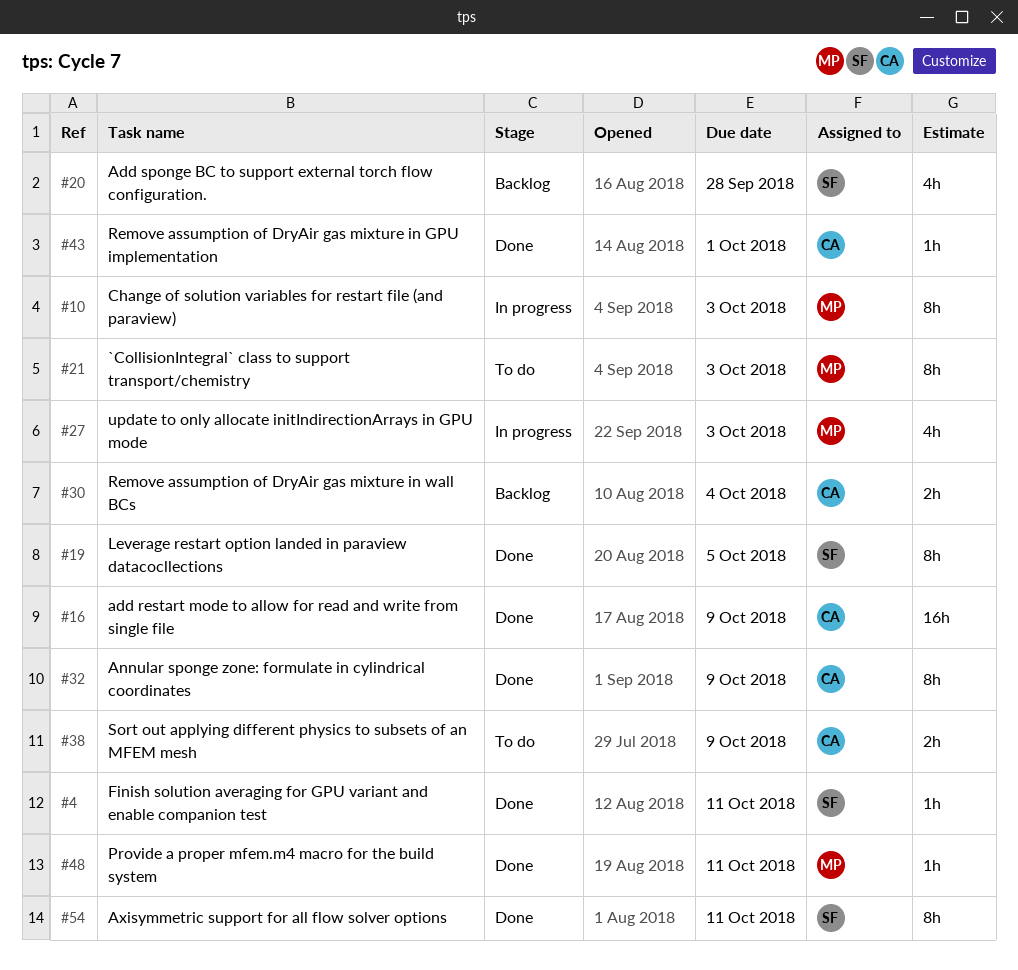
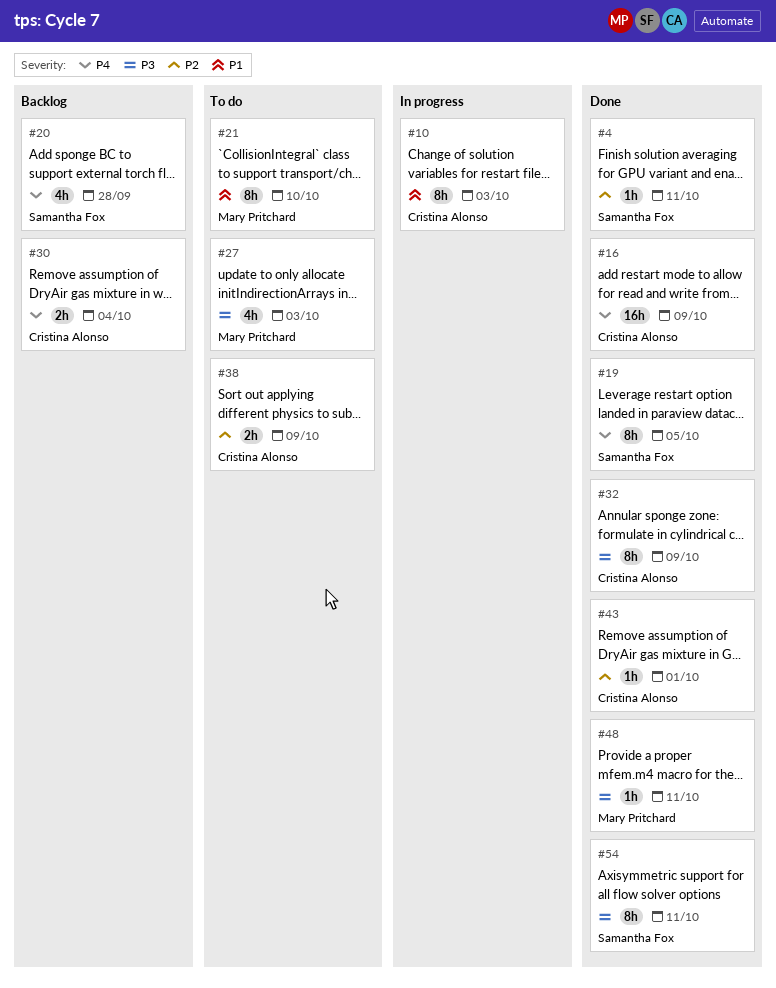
#10, owner: Mary Pritchard -> Cristina Alonso
#21, due: Oct 3 -> Oct 10
#27, status: In progress -> To do

